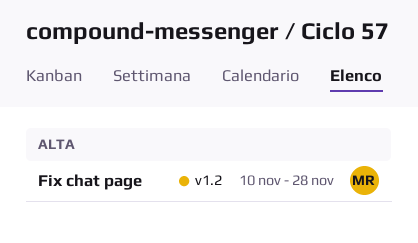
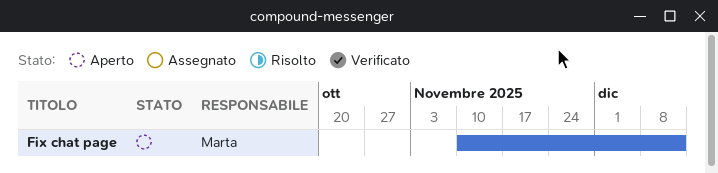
Fix chat page, due: Nov 28 -> Dec 12

